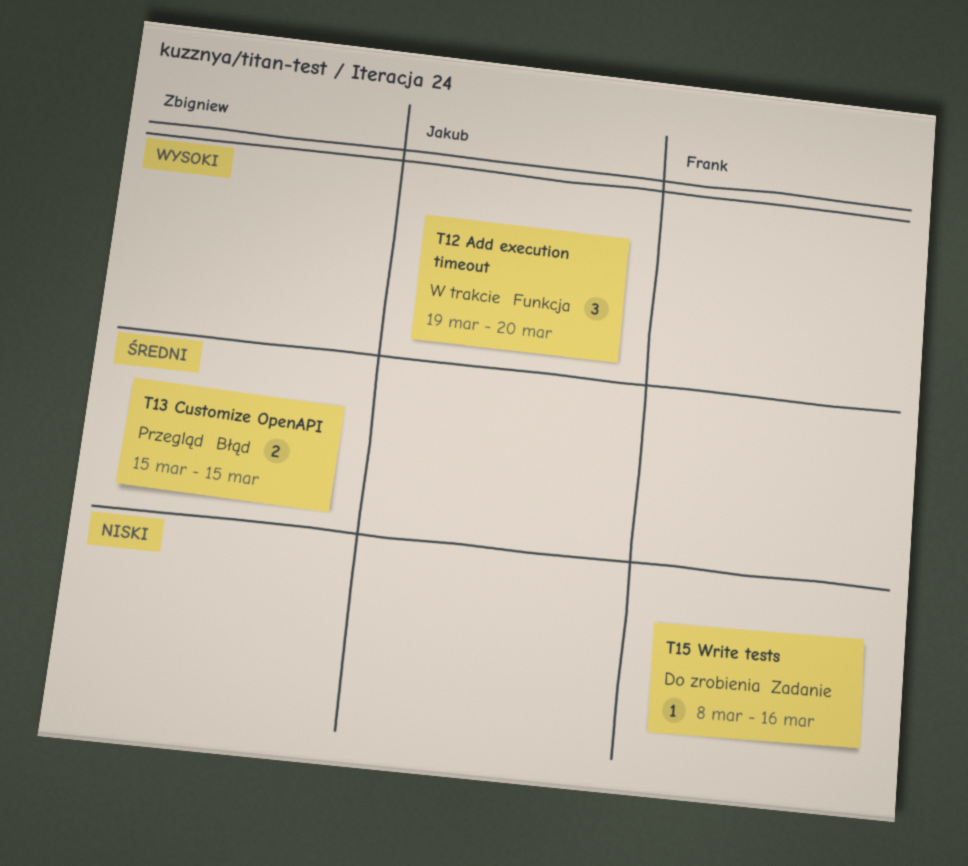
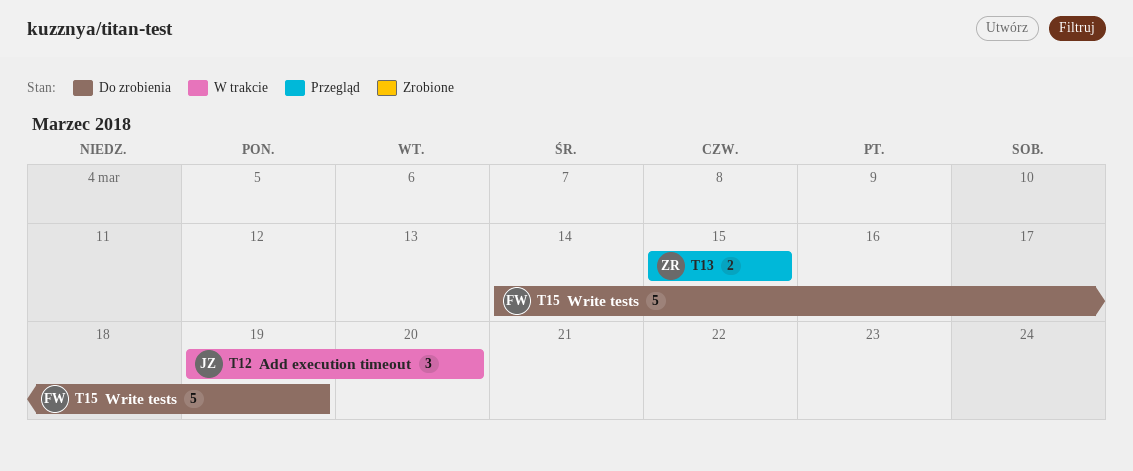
T15, estimate: 1 -> 5
T15, start: Mar 8 -> Mar 14
T15, due: Mar 16 -> Mar 19

